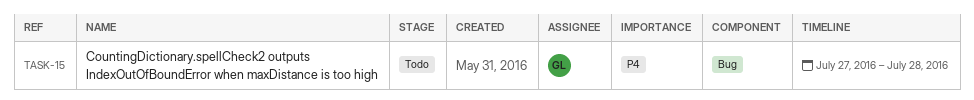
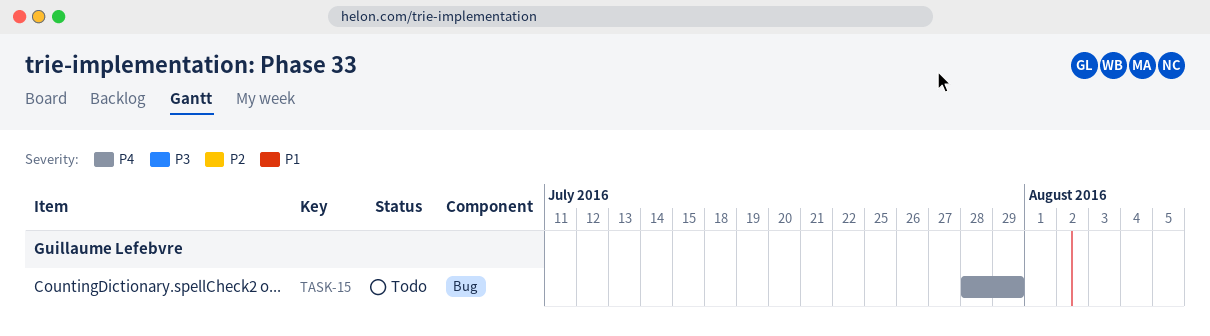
TASK-15, start: Jul 27 -> Jul 28
TASK-15, due: Jul 28 -> Jul 29

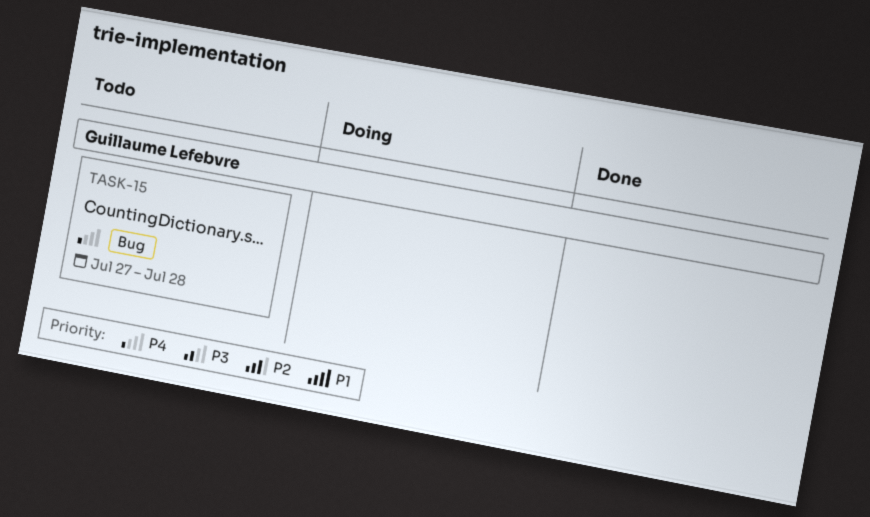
TASK-15, start: Jul 28 -> Jul 27
TASK-15, due: Jul 29 -> Jul 28

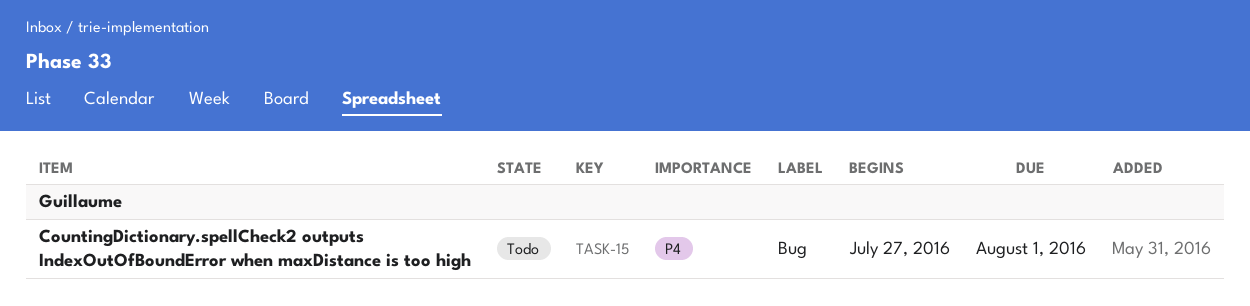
TASK-15, due: Jul 28 -> Aug 1

